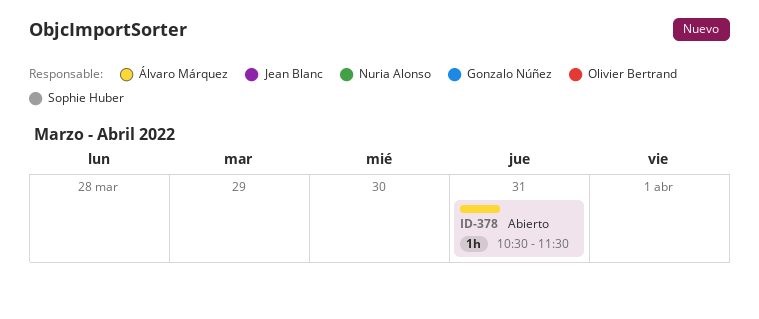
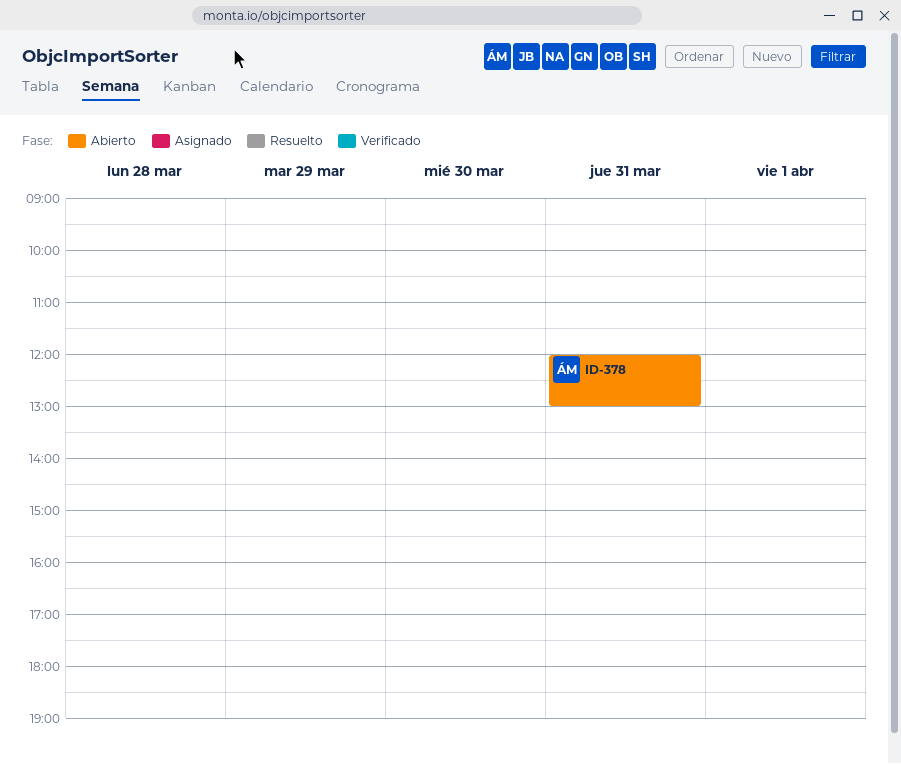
ID-378, begins: 10:30 -> 12:00
ID-378, ends: 11:30 -> 13:00

